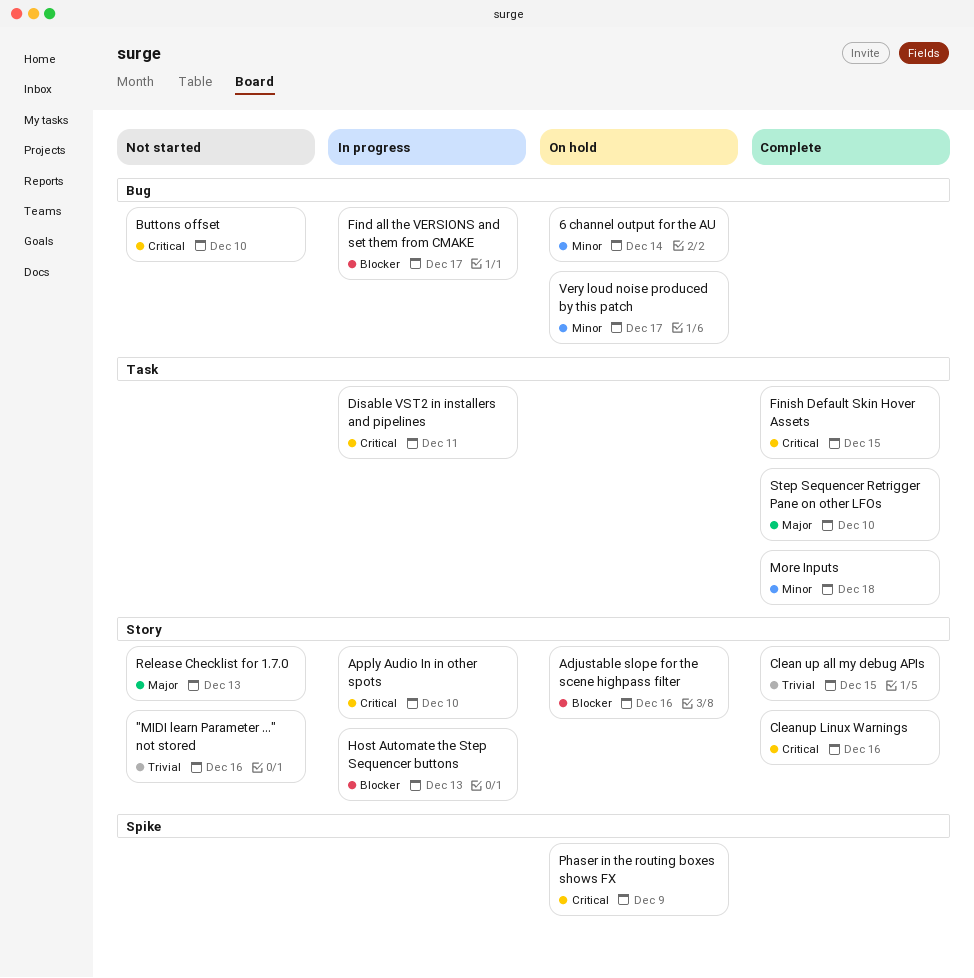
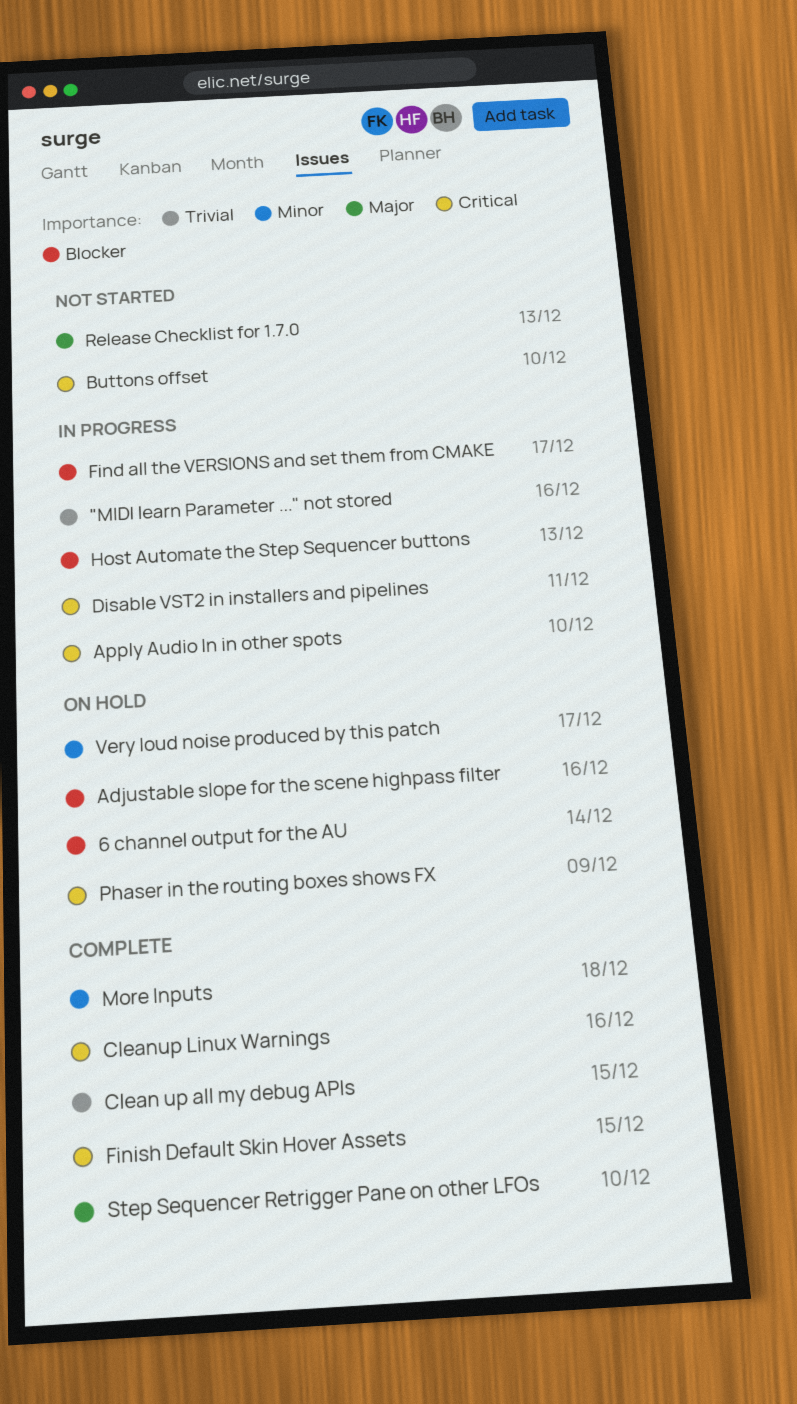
"MIDI learn Parameter ..." not stored, status: Not started -> In progress
6 channel output for the AU, priority: Minor -> Blocker

